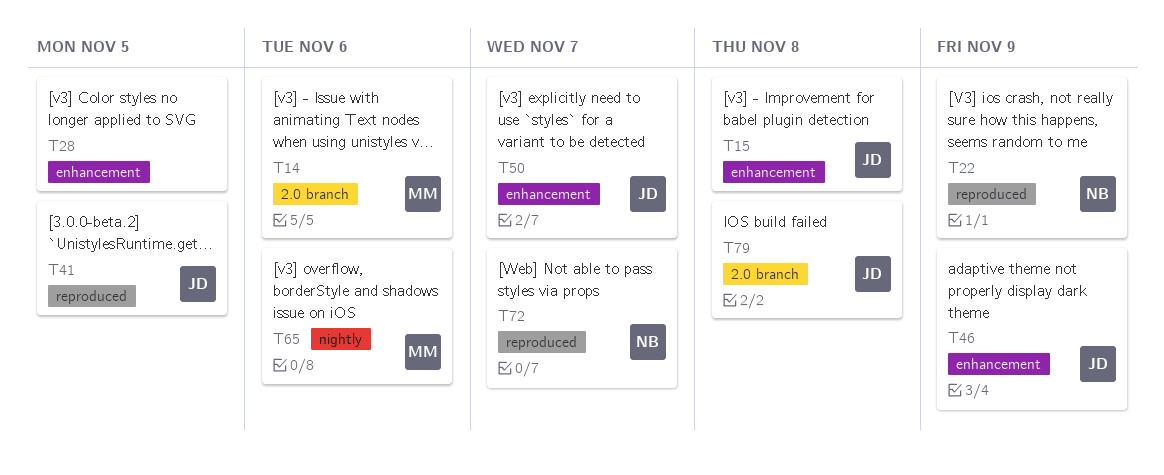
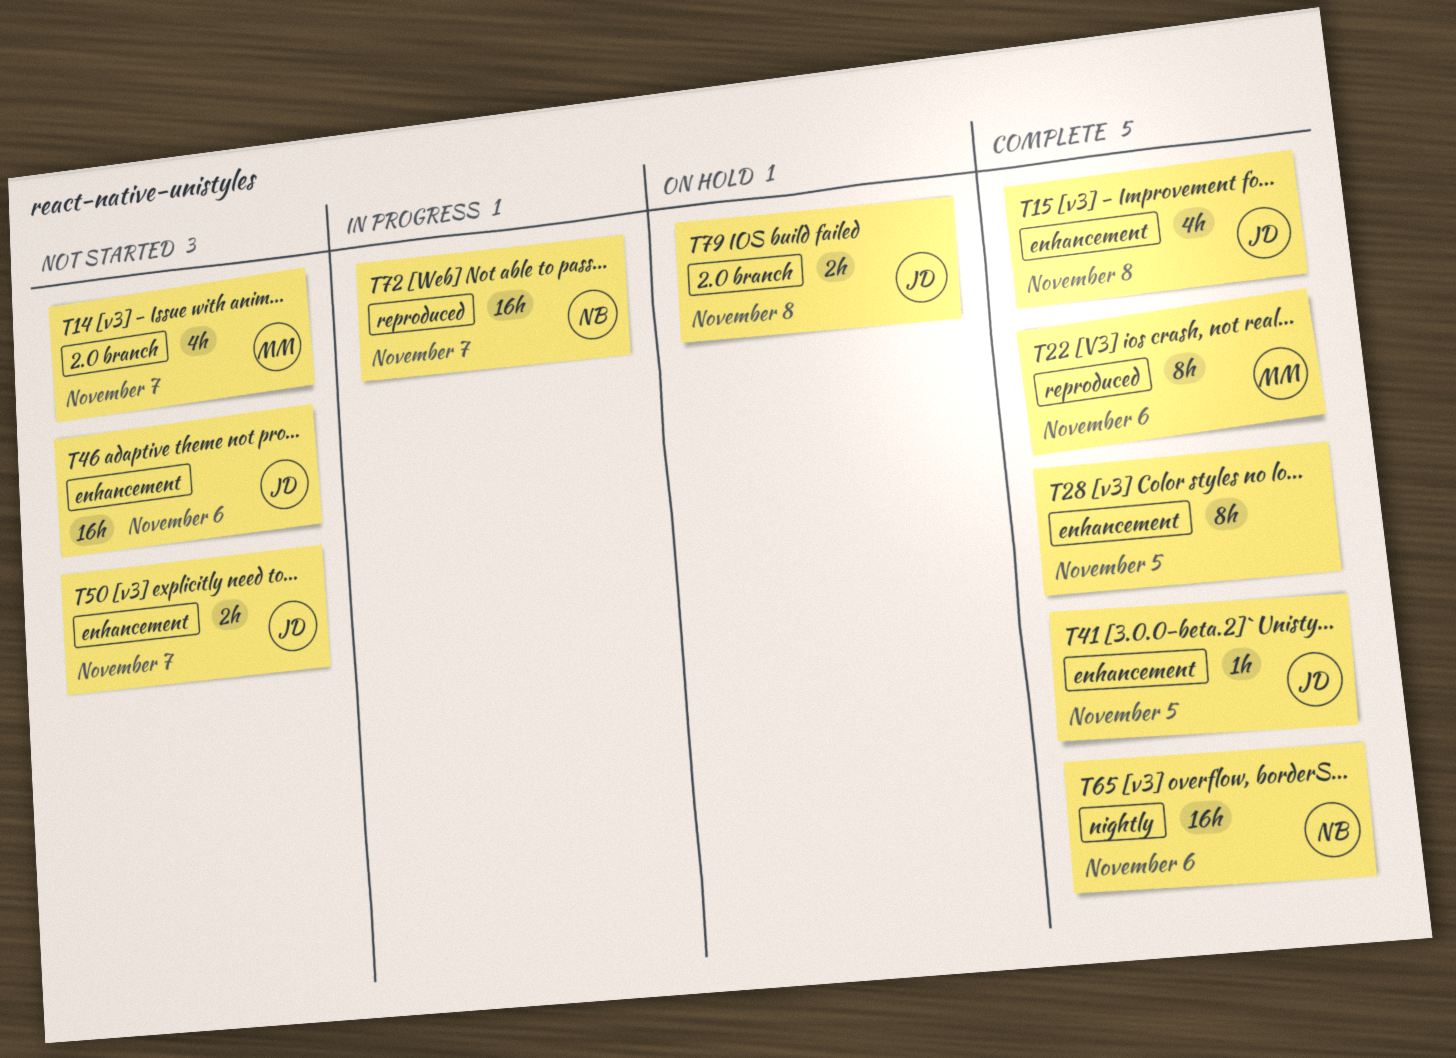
T14, due: Nov 6 -> Nov 7
T22, owner: NB -> MM
T22, due: Nov 9 -> Nov 6
T41, label: reproduced -> enhancement
T46, due: Nov 9 -> Nov 6
T65, owner: MM -> NB

